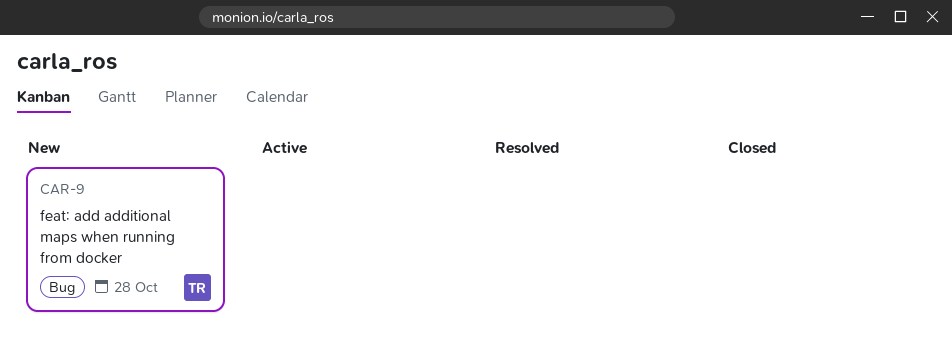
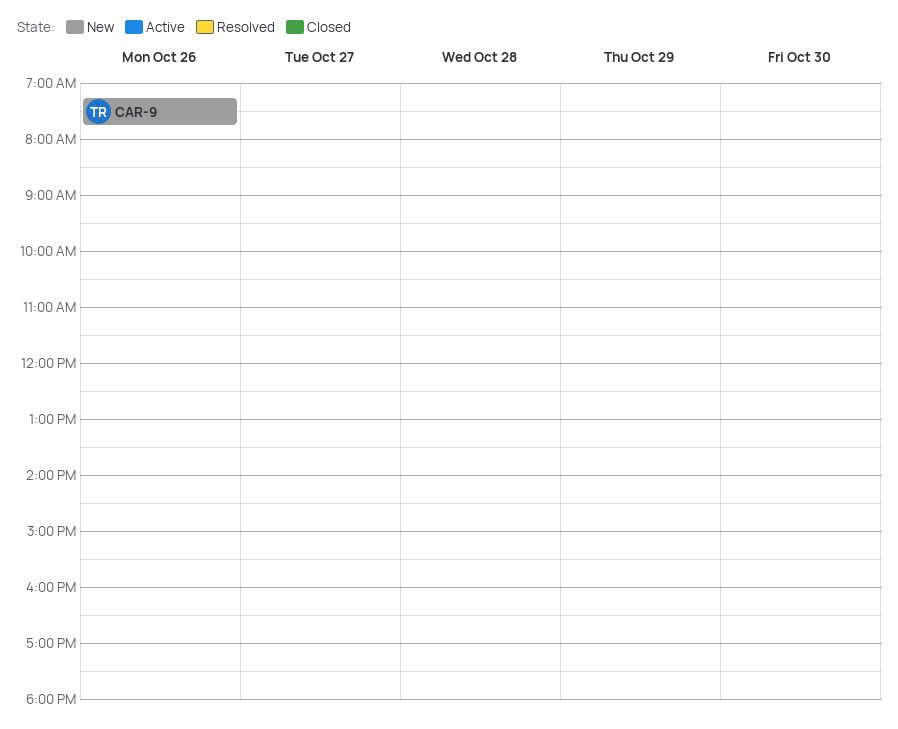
CAR-9, day: Oct 28 -> Oct 26

